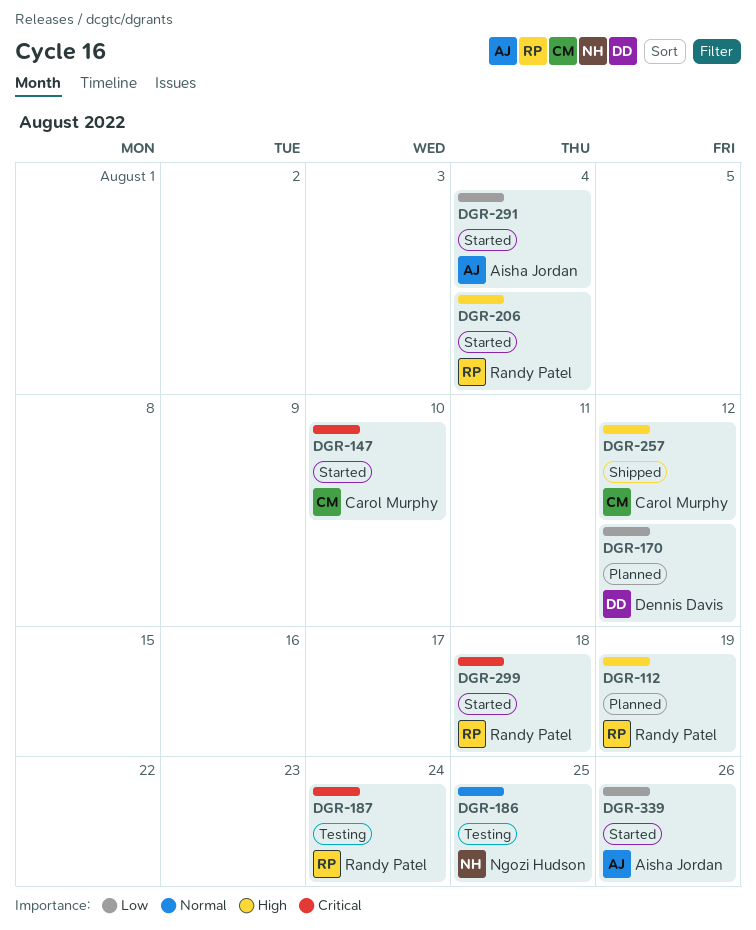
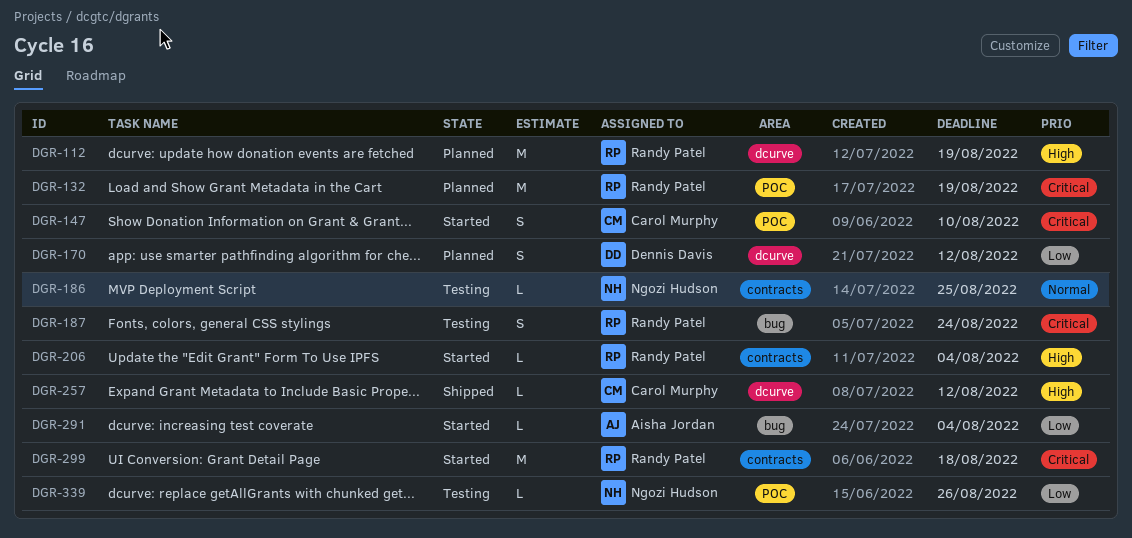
DGR-132: none -> present
DGR-339, status: Started -> Testing
DGR-339, owner: Aisha Jordan -> Ngozi Hudson

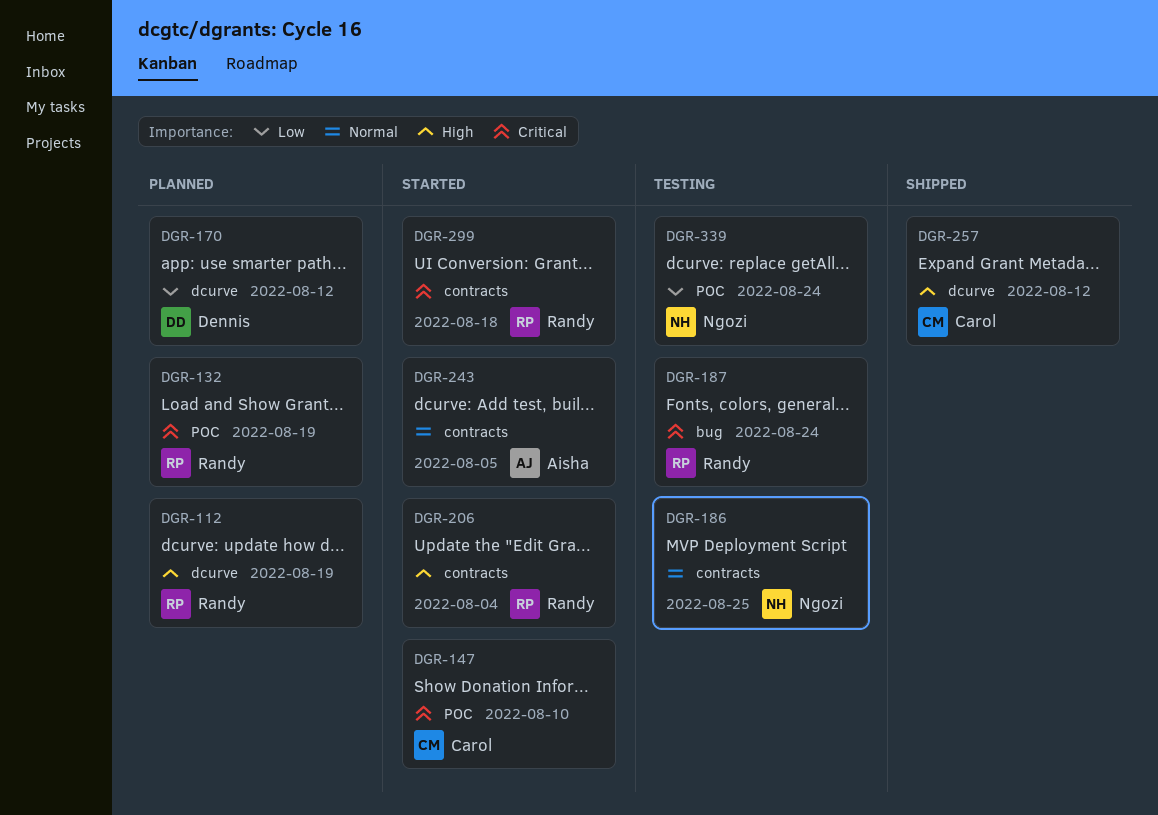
DGR-243: none -> present
DGR-291: present -> none
DGR-339, due: Aug 26 -> Aug 24

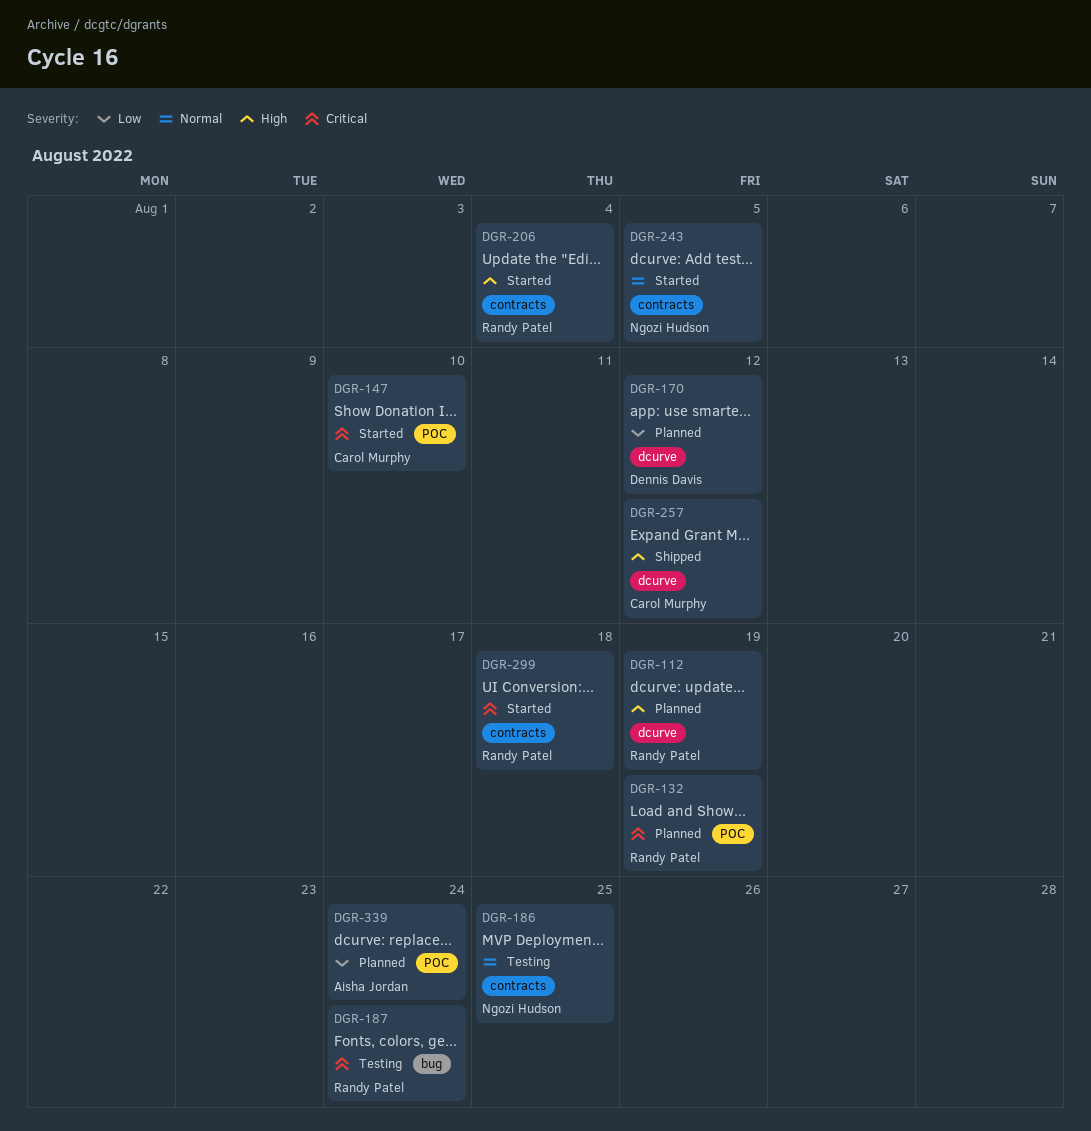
DGR-243, owner: Aisha Jordan -> Ngozi Hudson
DGR-339, status: Testing -> Planned
DGR-339, owner: Ngozi Hudson -> Aisha Jordan

